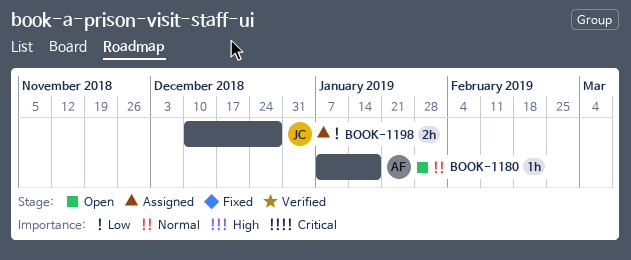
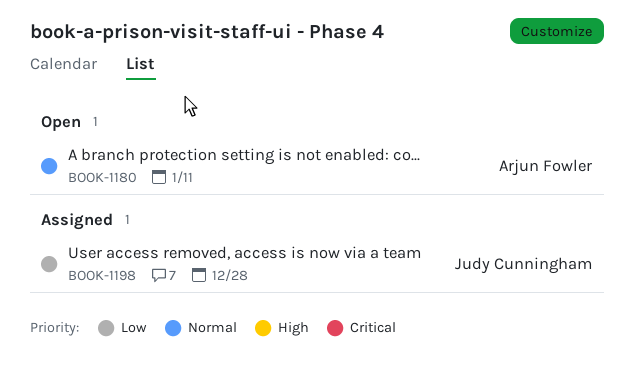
BOOK-1180, due: Jan 18 -> Jan 11

